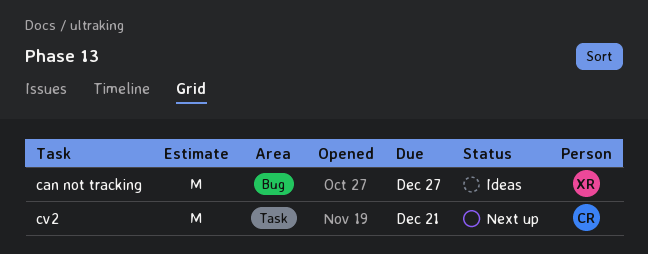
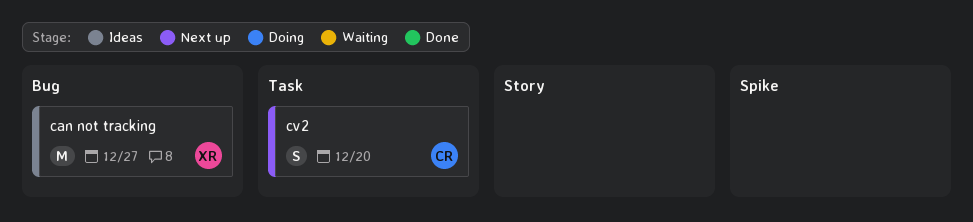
cv2, estimate: M -> S
cv2, due: Dec 21 -> Dec 20

